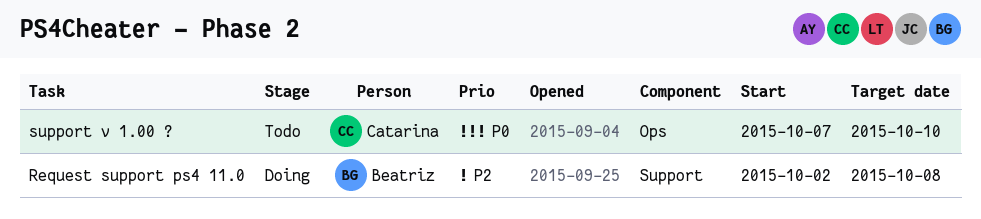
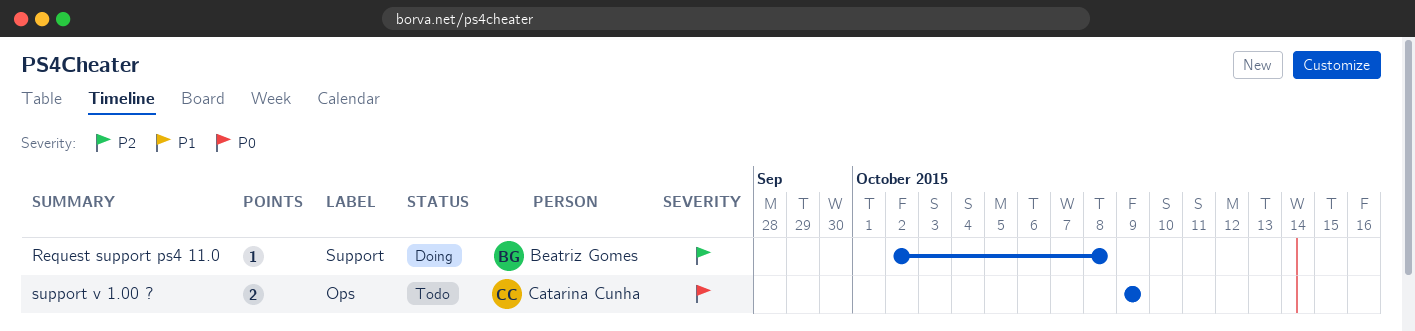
support v 1.00 ?, start: Oct 7 -> Oct 9
support v 1.00 ?, due: Oct 10 -> Oct 9

